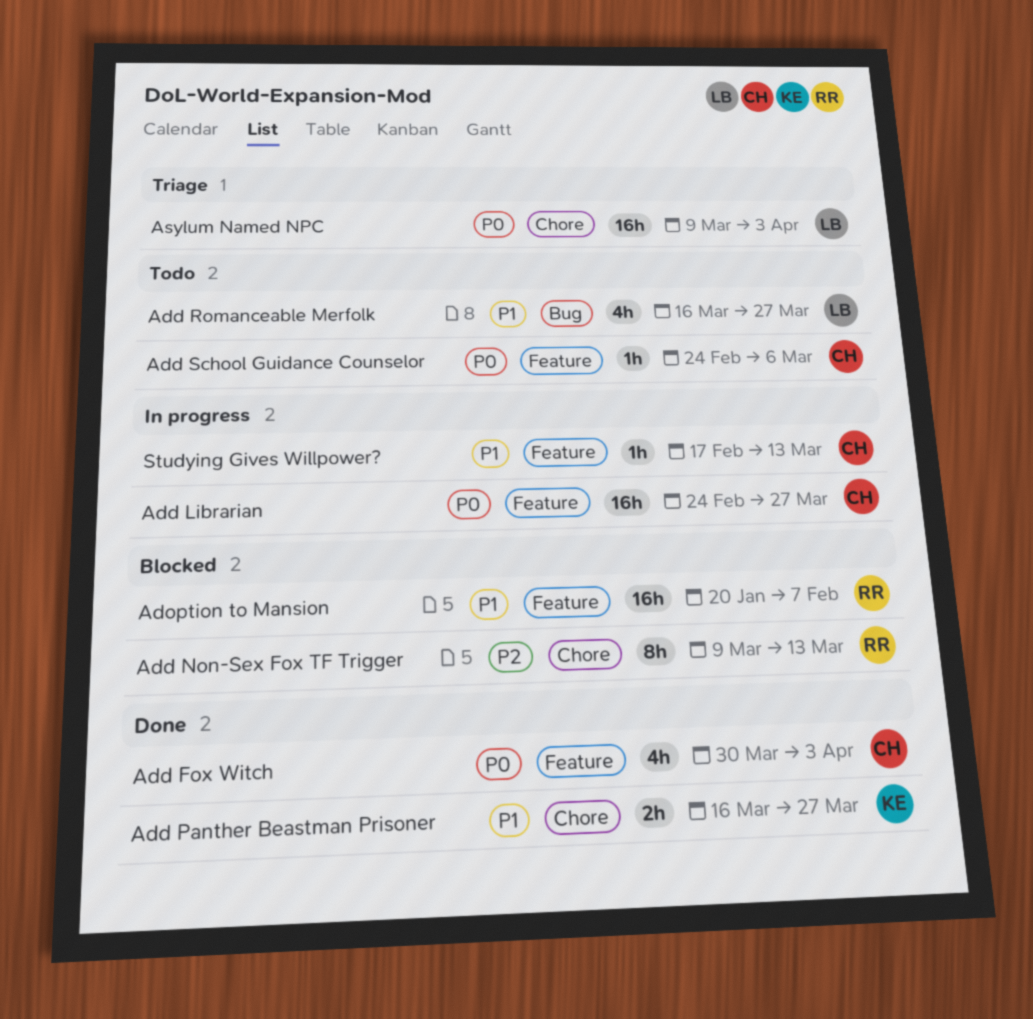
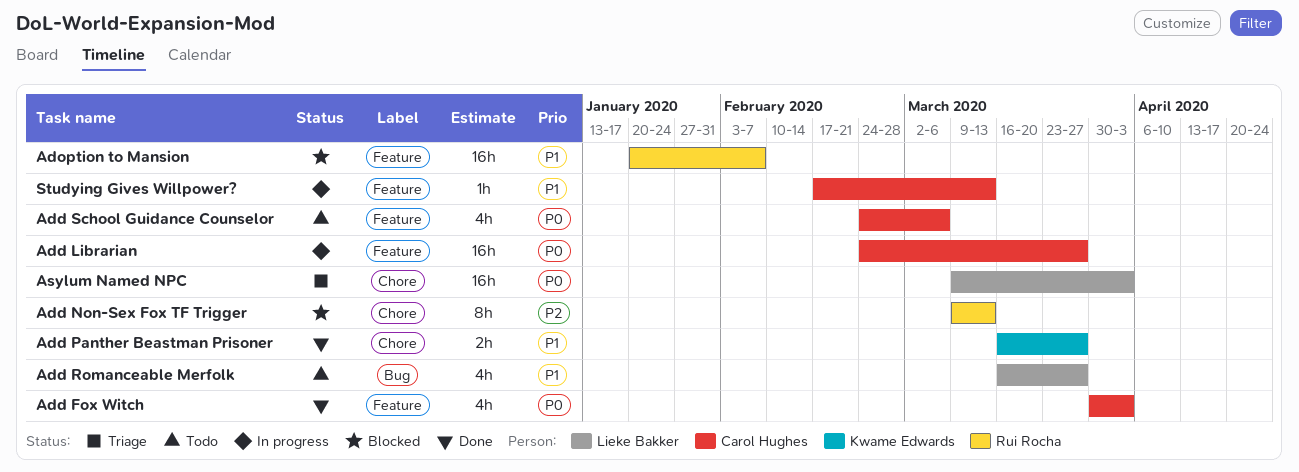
Add School Guidance Counselor, estimate: 1h -> 4h

